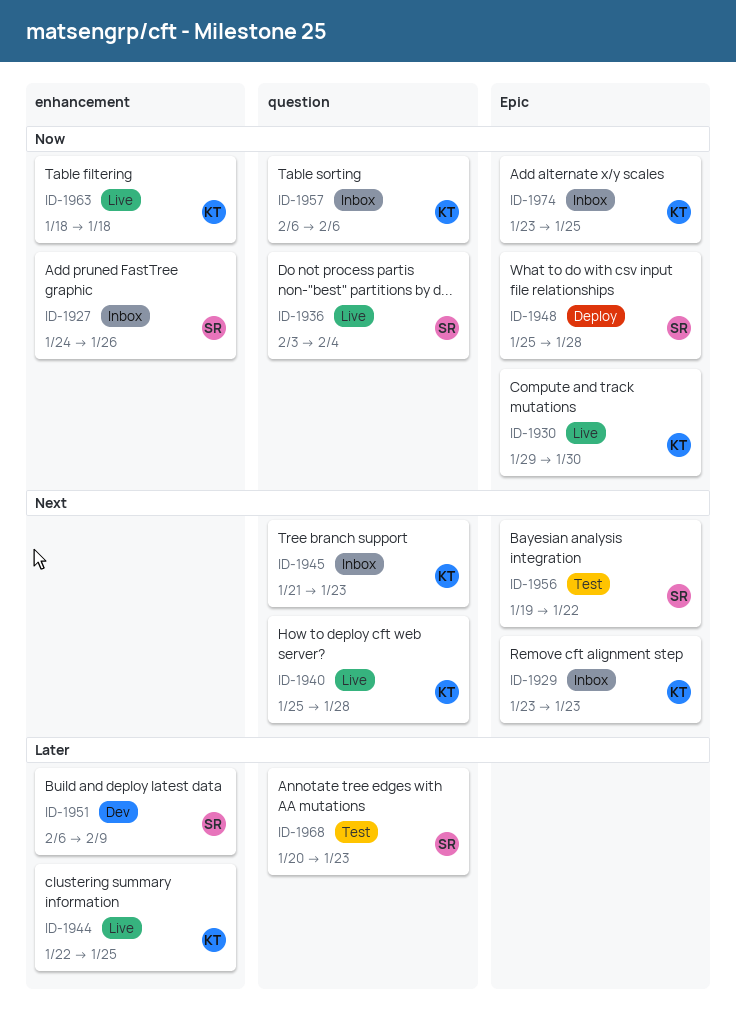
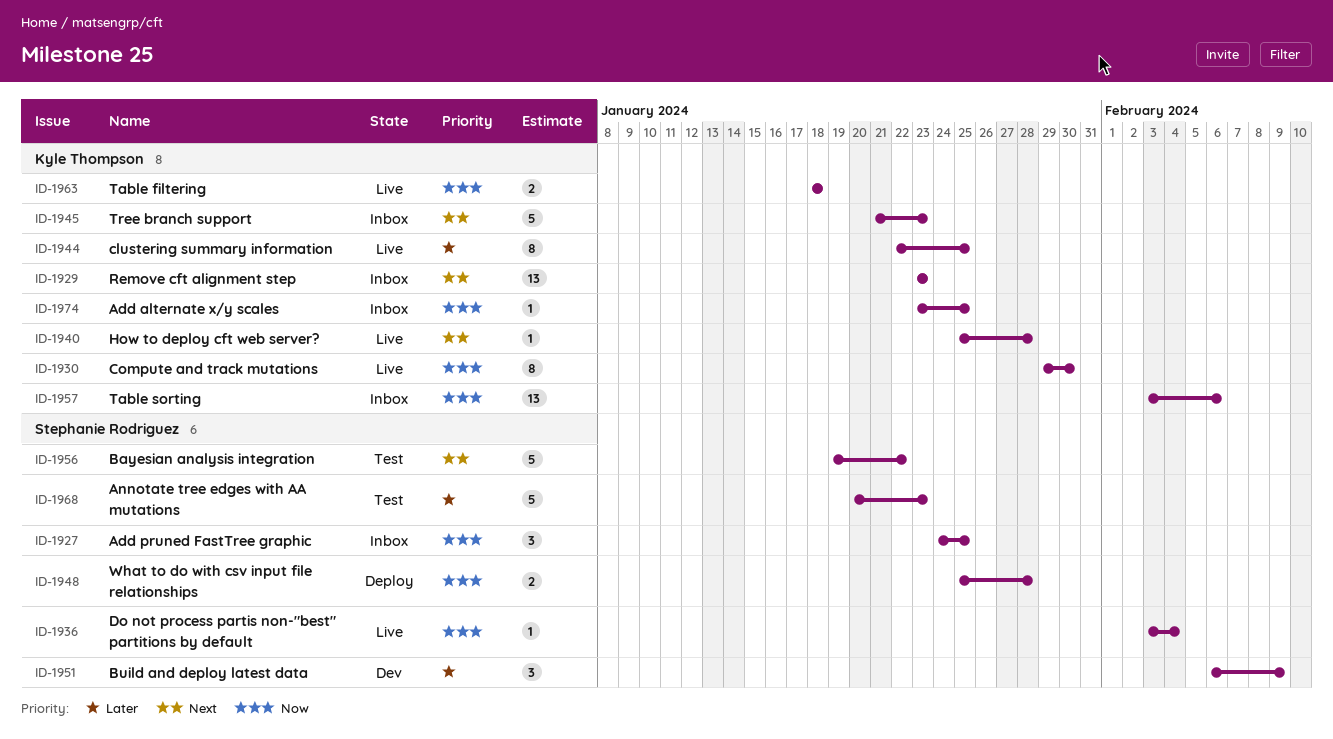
ID-1927, due: Jan 26 -> Jan 25
ID-1957, start: Feb 6 -> Feb 3

